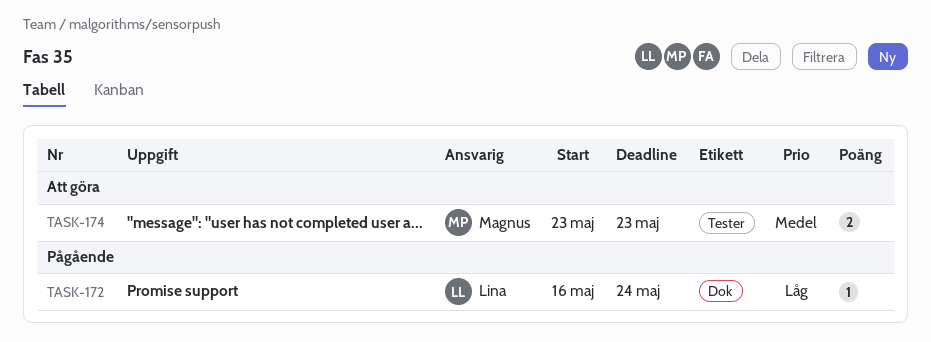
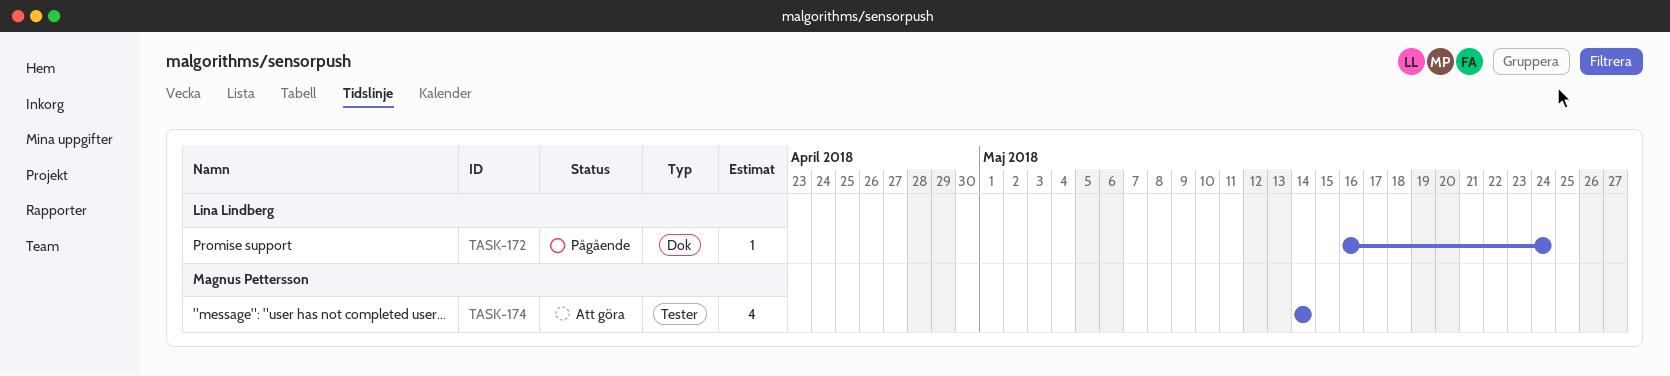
TASK-174, estimate: 2 -> 4
TASK-174, start: May 23 -> May 14
TASK-174, due: May 23 -> May 14

